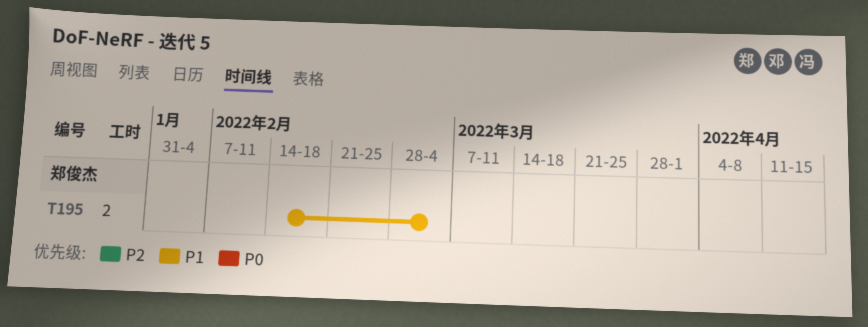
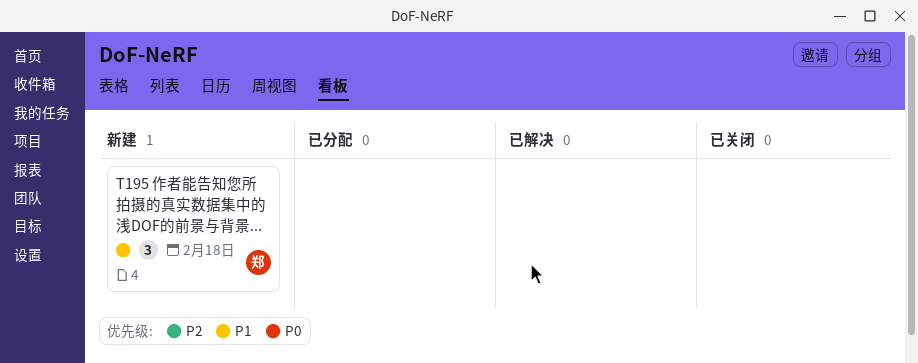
T195, estimate: 2 -> 3
T195, due: Mar 4 -> Feb 18

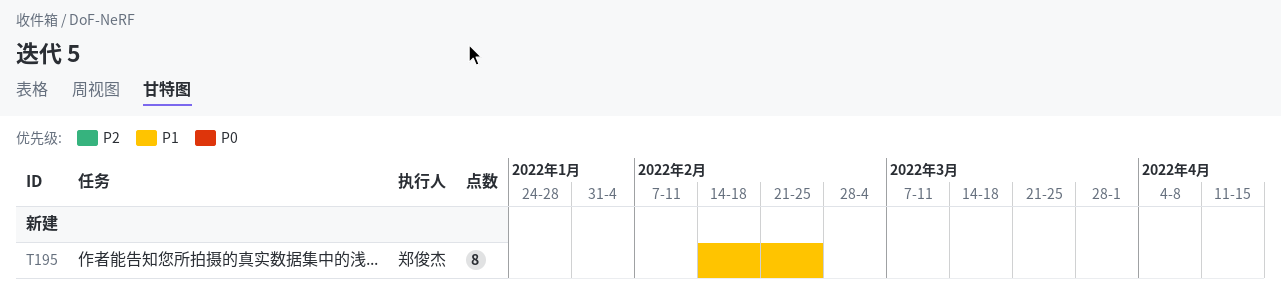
T195, estimate: 3 -> 8
T195, due: Feb 18 -> Feb 25

